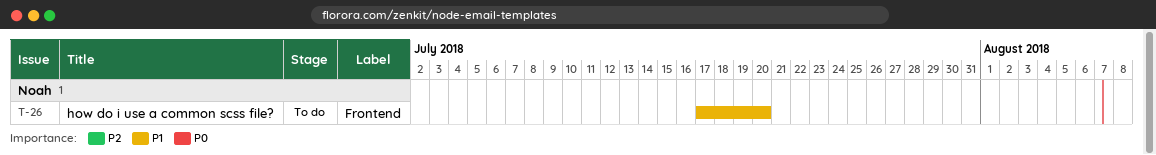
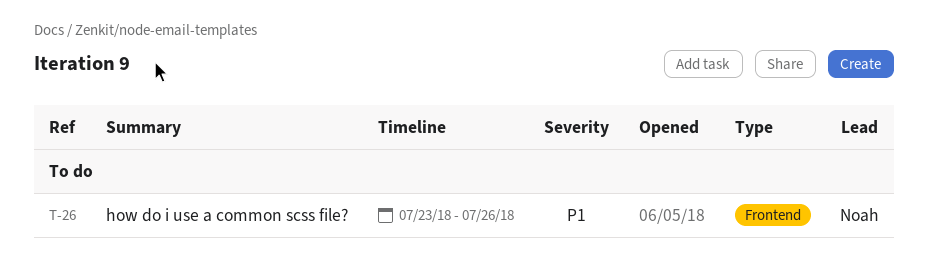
T-26, start: Jul 17 -> Jul 23
T-26, due: Jul 20 -> Jul 26

